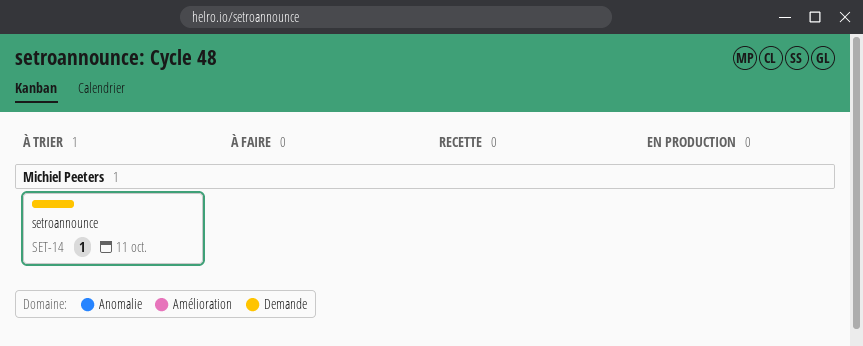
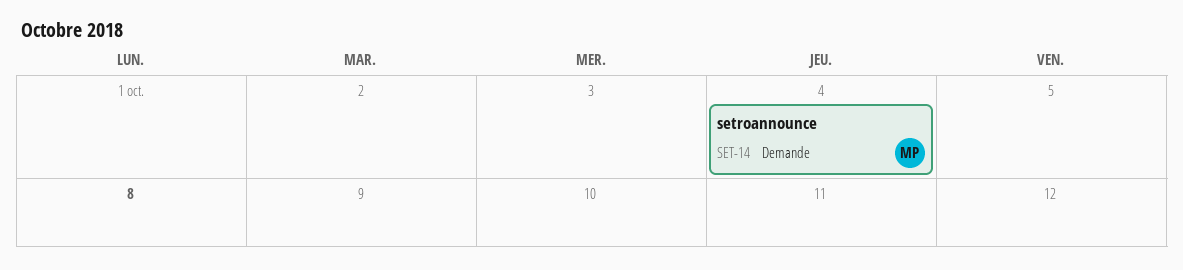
SET-14, due: Oct 11 -> Oct 4

